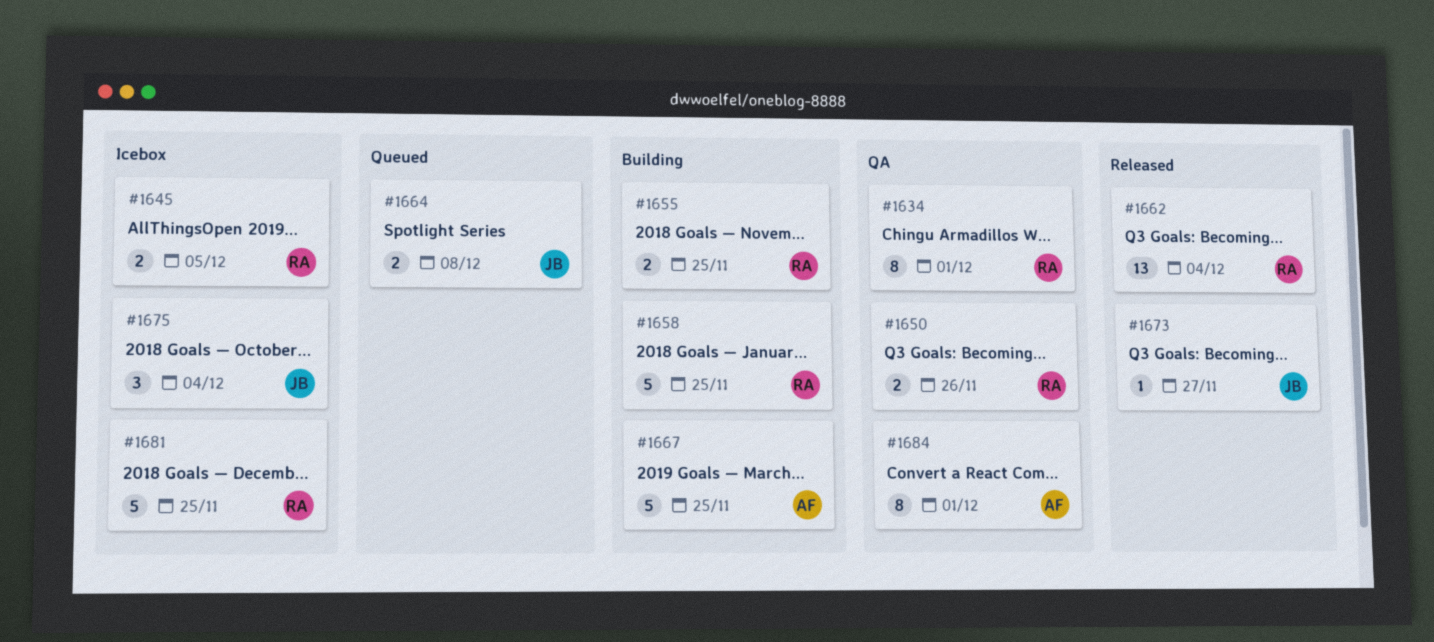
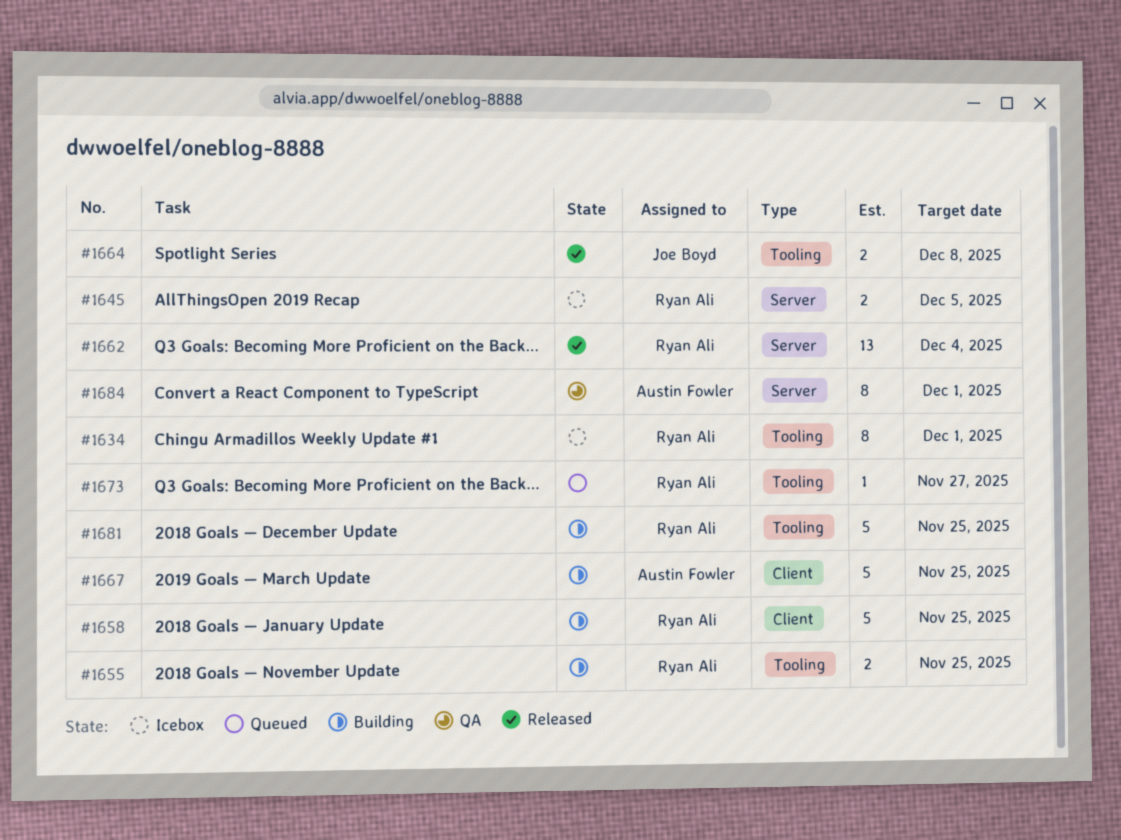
#1634, status: QA -> Icebox
#1650: present -> none
#1664, status: Queued -> Released
#1673, status: Released -> Queued
#1673, owner: Joe Boyd -> Ryan Ali
#1675: present -> none
#1681, status: Icebox -> Building

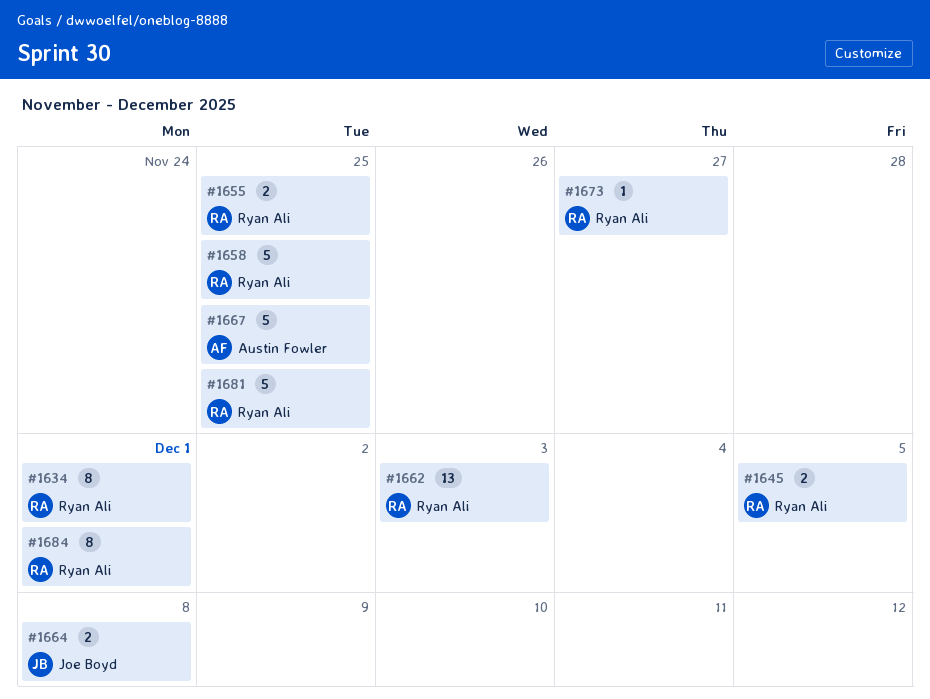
#1662, due: Dec 4 -> Dec 3
#1684, owner: Austin Fowler -> Ryan Ali

